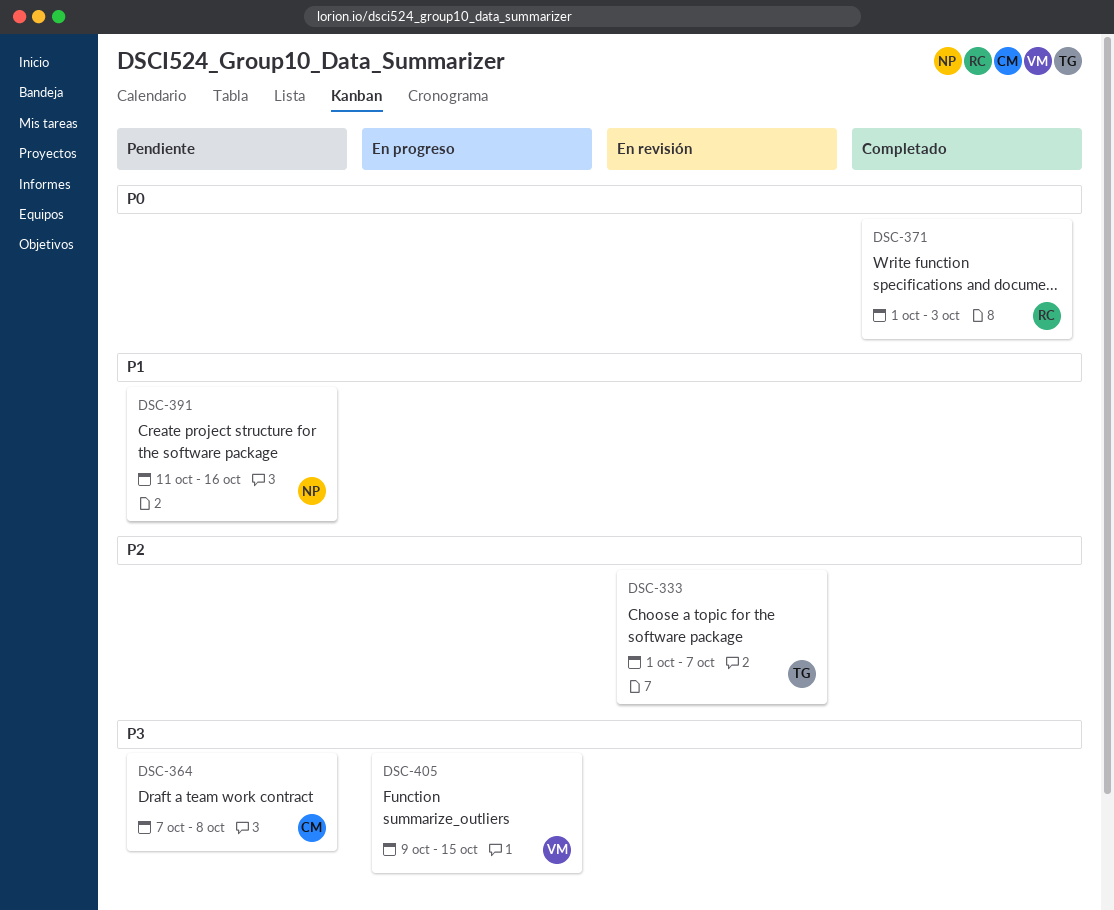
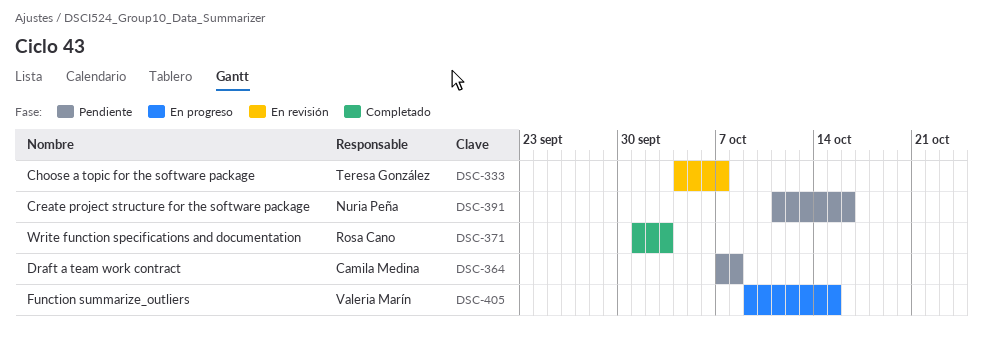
DSC-333, start: Oct 1 -> Oct 4

